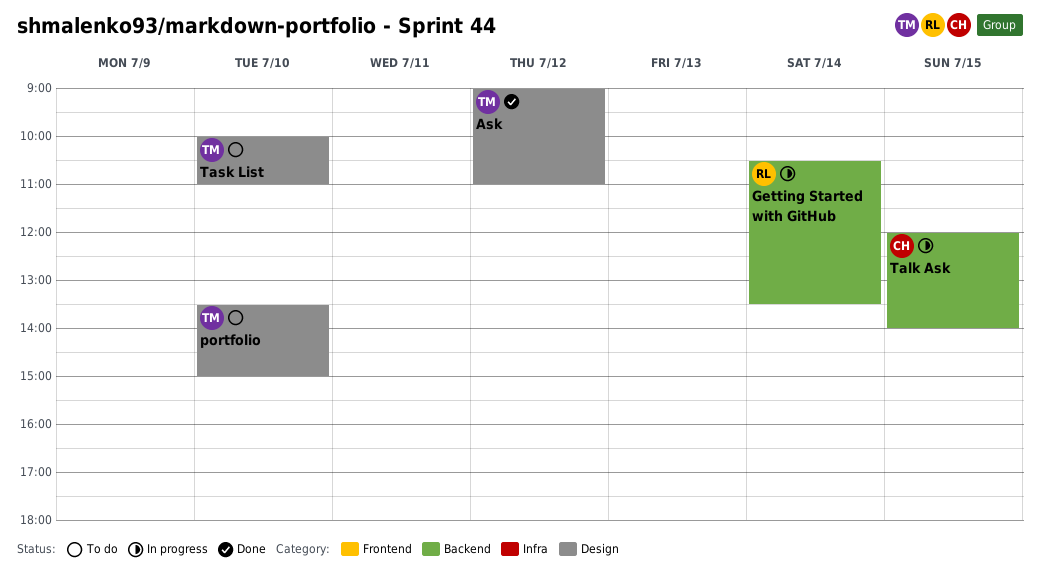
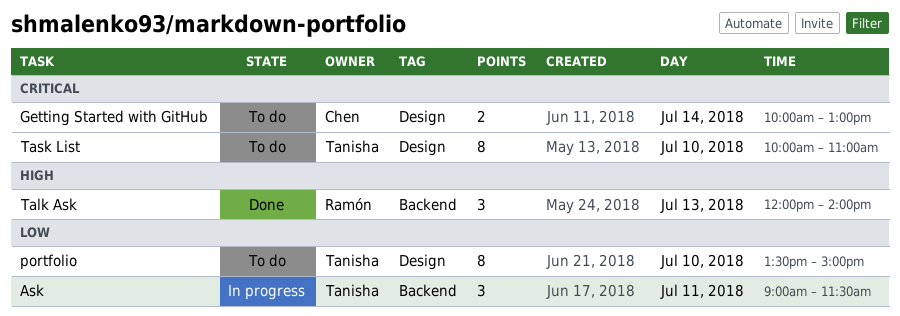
Ask, status: Done -> In progress
Ask, label: Design -> Backend
Ask, day: Jul 12 -> Jul 11
Ask, ends: 11:00 -> 11:30
Getting Started with GitHub, status: In progress -> To do
Getting Started with GitHub, owner: Ramón -> Chen
Getting Started with GitHub, label: Backend -> Design
Getting Started with GitHub, begins: 10:30 -> 10:00
Getting Started with GitHub, ends: 13:30 -> 13:00
Talk Ask, status: In progress -> Done
Talk Ask, owner: Chen -> Ramón
Talk Ask, day: Jul 15 -> Jul 13

